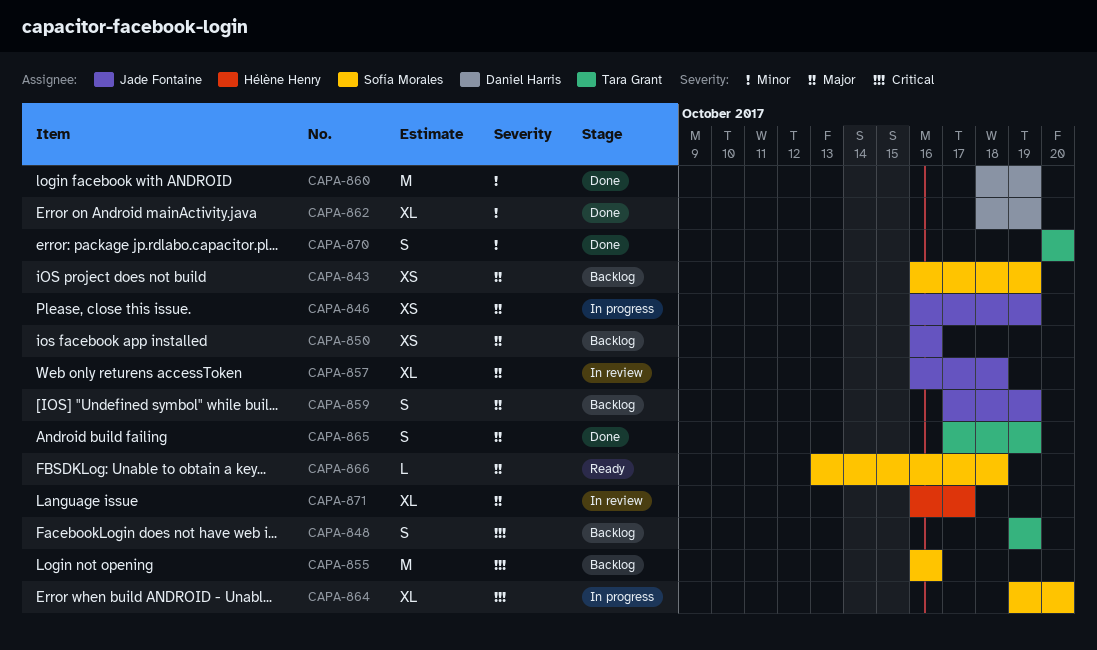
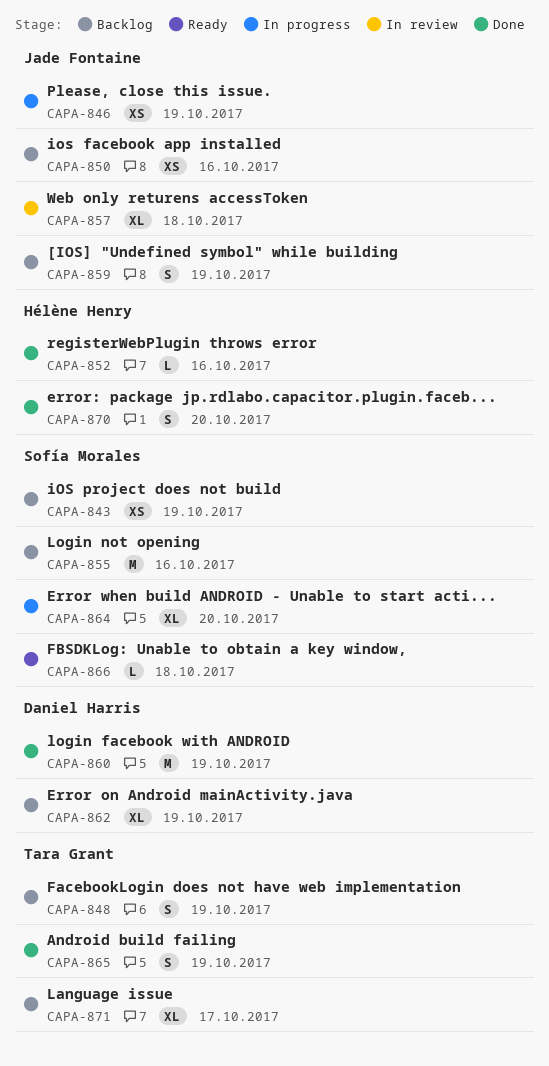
CAPA-852: none -> present
CAPA-862, status: Done -> Backlog
CAPA-870, owner: Tara Grant -> Hélène Henry
CAPA-871, status: In review -> Backlog
CAPA-871, owner: Hélène Henry -> Tara Grant

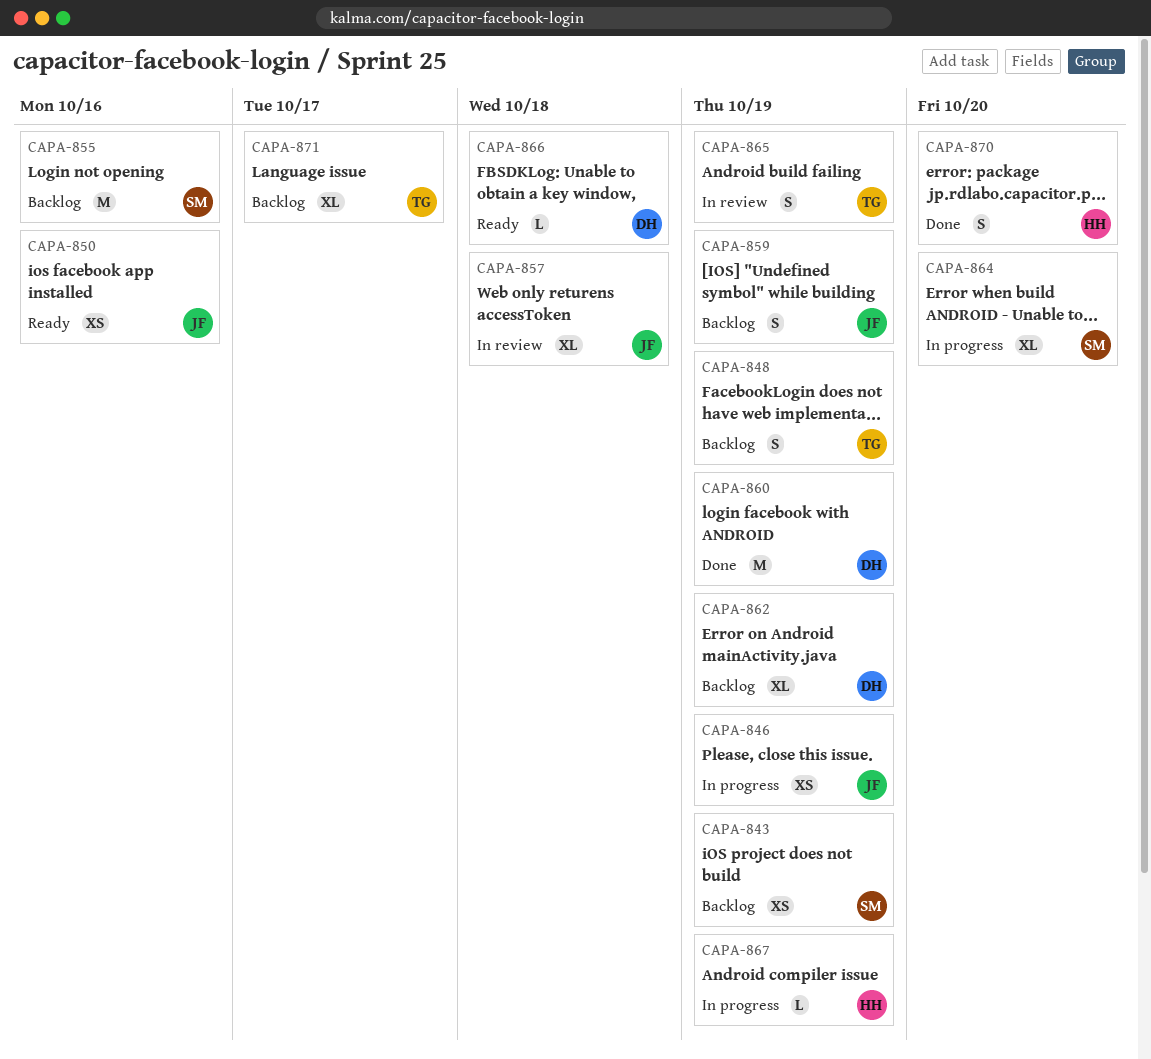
CAPA-850, status: Backlog -> Ready
CAPA-852: present -> none
CAPA-865, status: Done -> In review
CAPA-866, owner: Sofía Morales -> Daniel Harris
CAPA-867: none -> present

